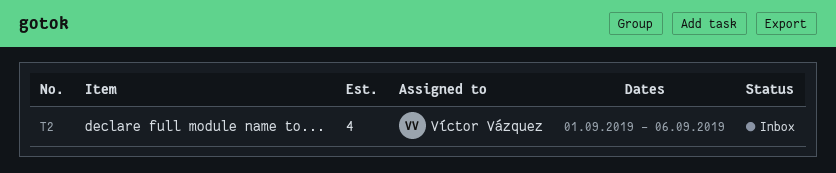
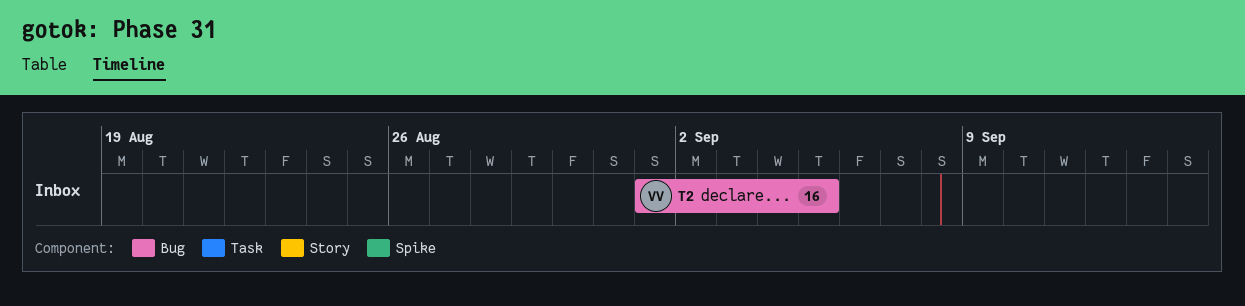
T2, estimate: 4 -> 16
T2, due: Sep 6 -> Sep 5

